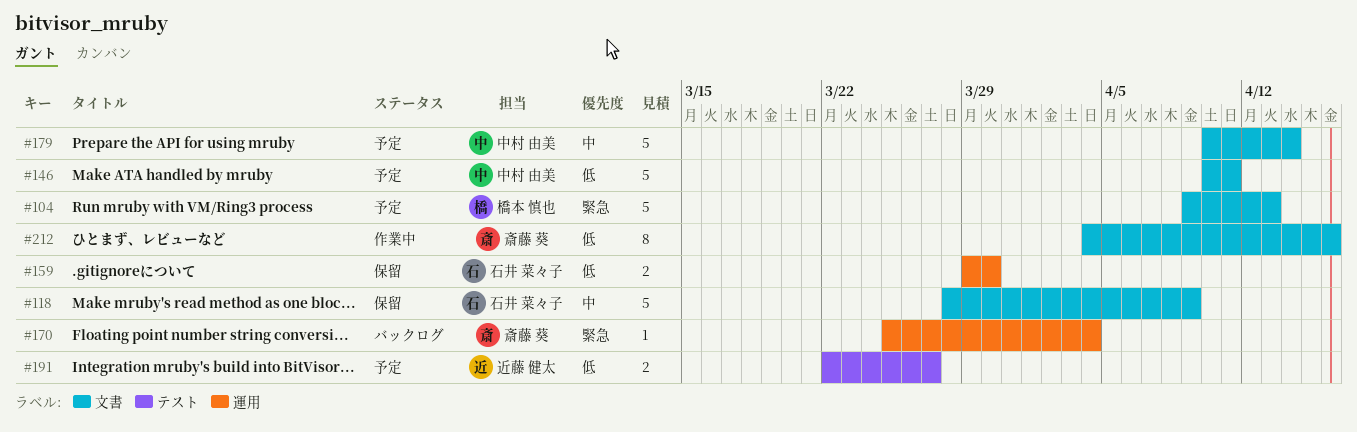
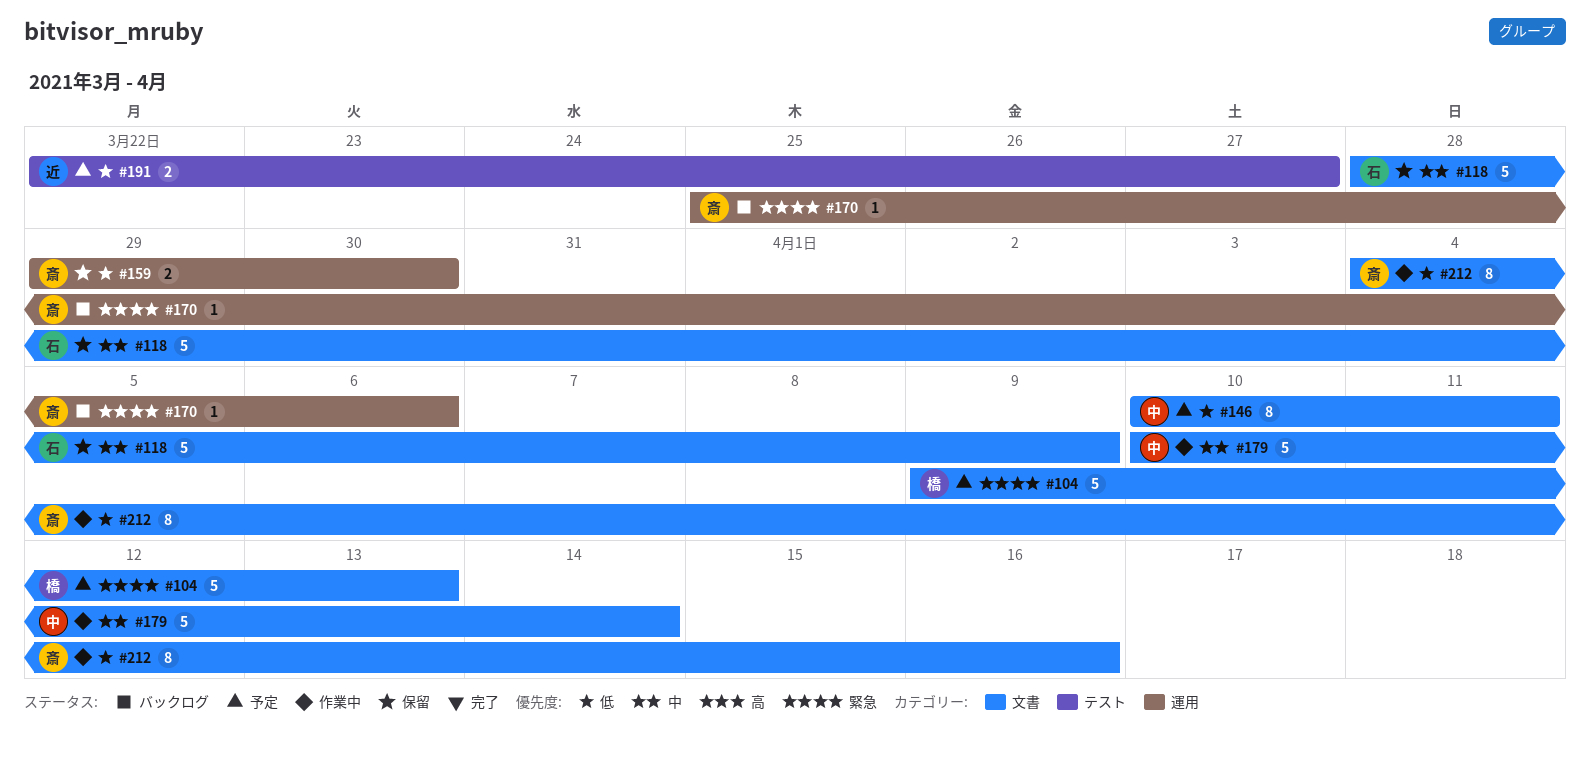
#146, estimate: 5 -> 8
#159, owner: 石井 菜々子 -> 斎藤 葵
#170, due: Apr 4 -> Apr 6
#179, status: 予定 -> 作業中

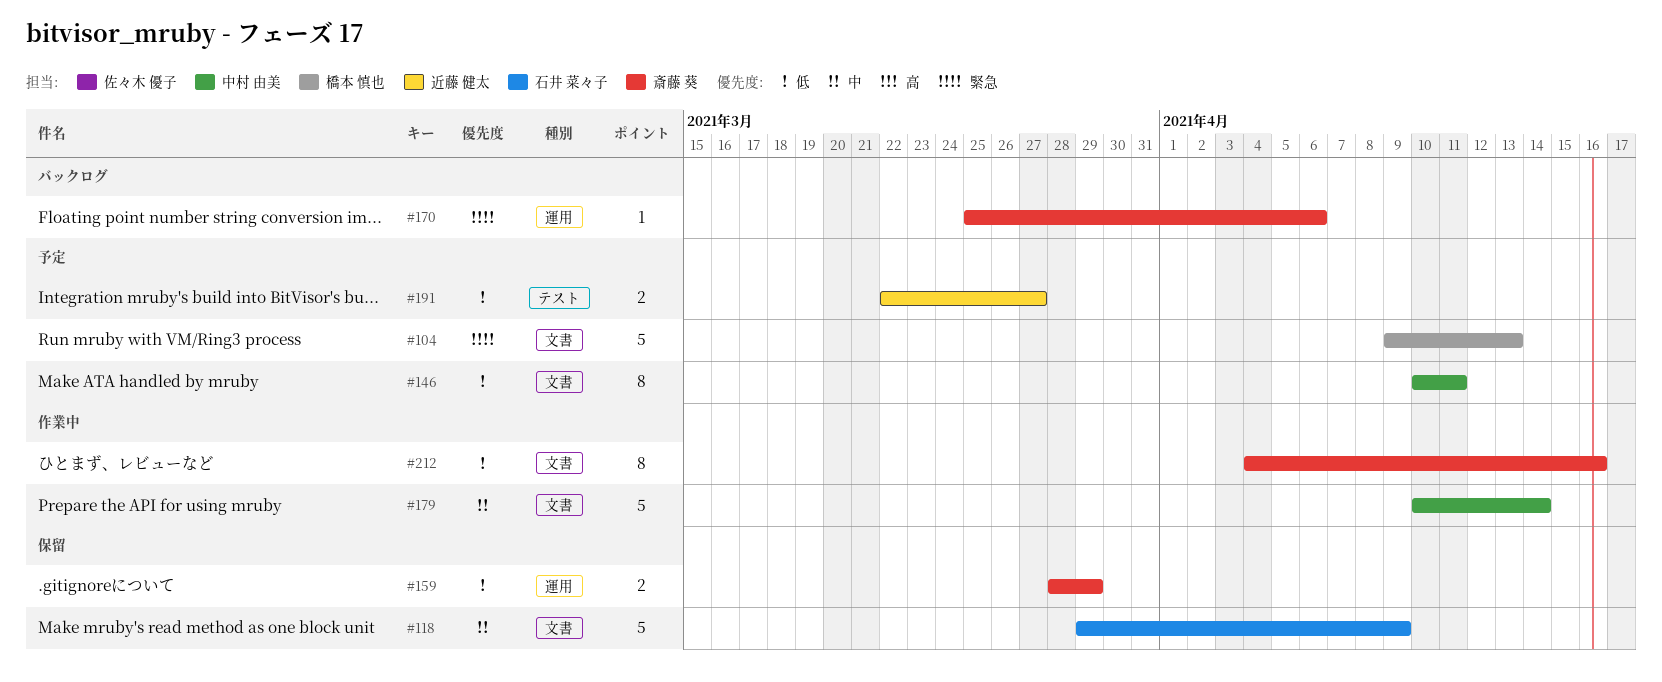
#118, start: Mar 28 -> Mar 29
#159, start: Mar 29 -> Mar 28
#159, due: Mar 30 -> Mar 29

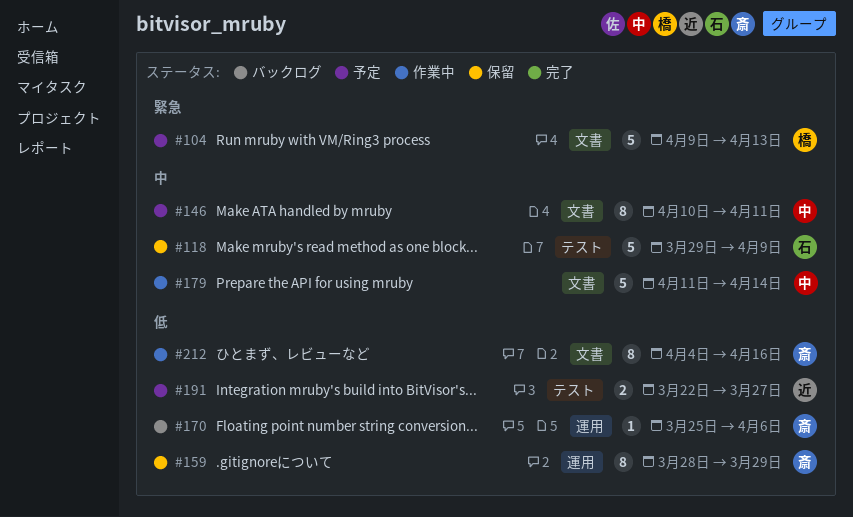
#118, label: 文書 -> テスト
#146, priority: 低 -> 中
#159, estimate: 2 -> 8
#170, priority: 緊急 -> 低
#179, start: Apr 10 -> Apr 11

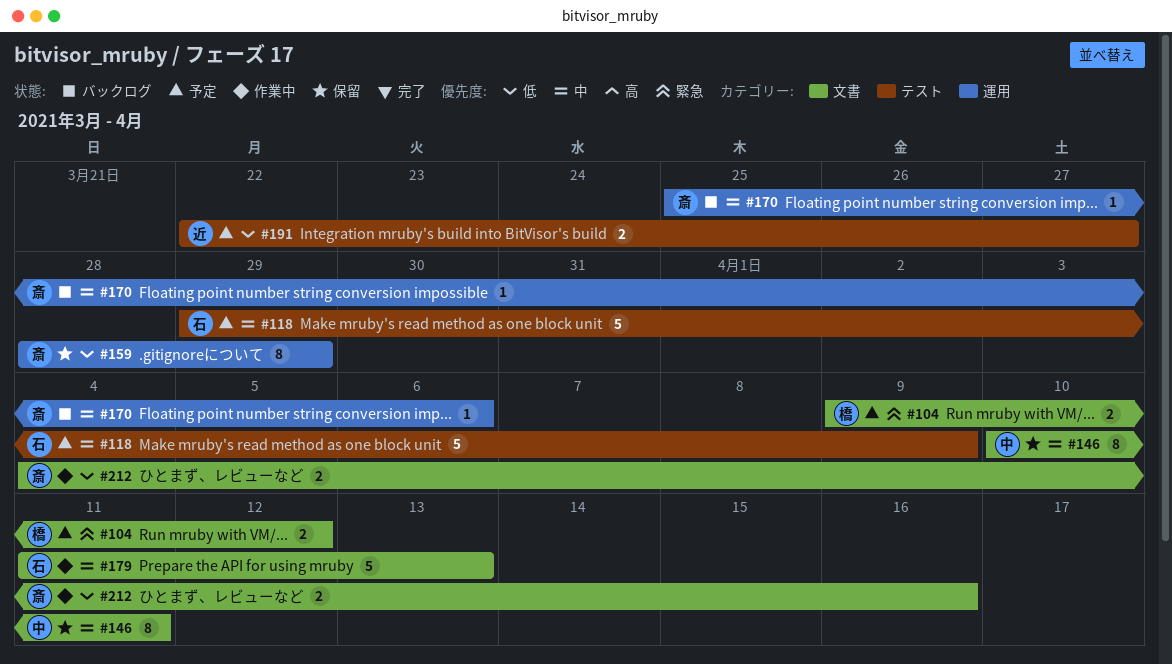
#104, estimate: 5 -> 2
#104, due: Apr 13 -> Apr 12
#118, status: 保留 -> 予定
#146, status: 予定 -> 保留
#170, priority: 低 -> 中
#179, owner: 中 -> 石
#179, due: Apr 14 -> Apr 13
#212, estimate: 8 -> 2

